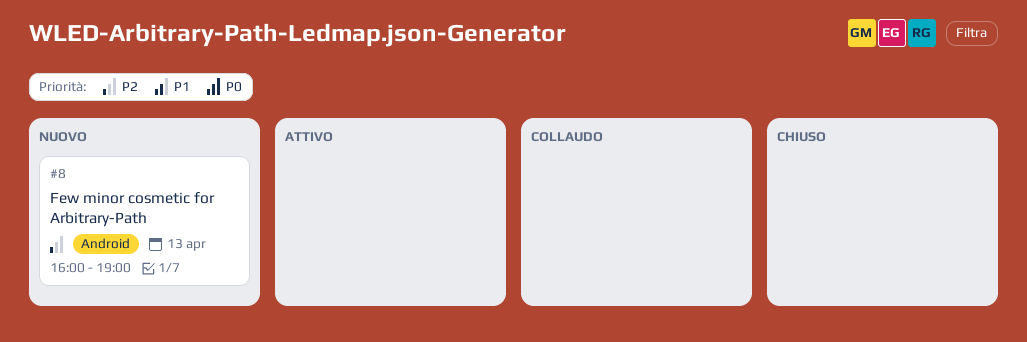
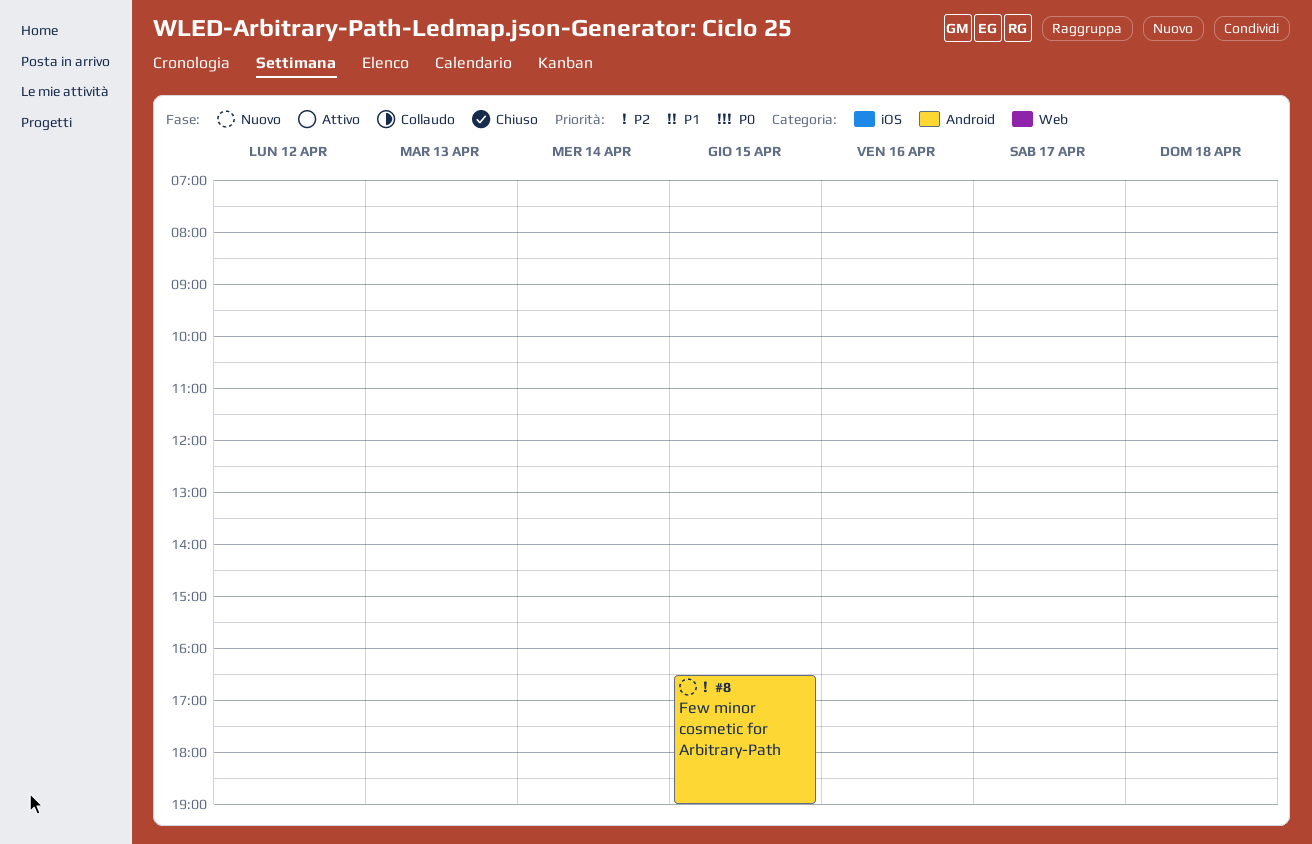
#8, day: Apr 13 -> Apr 15
#8, begins: 16:00 -> 16:30

